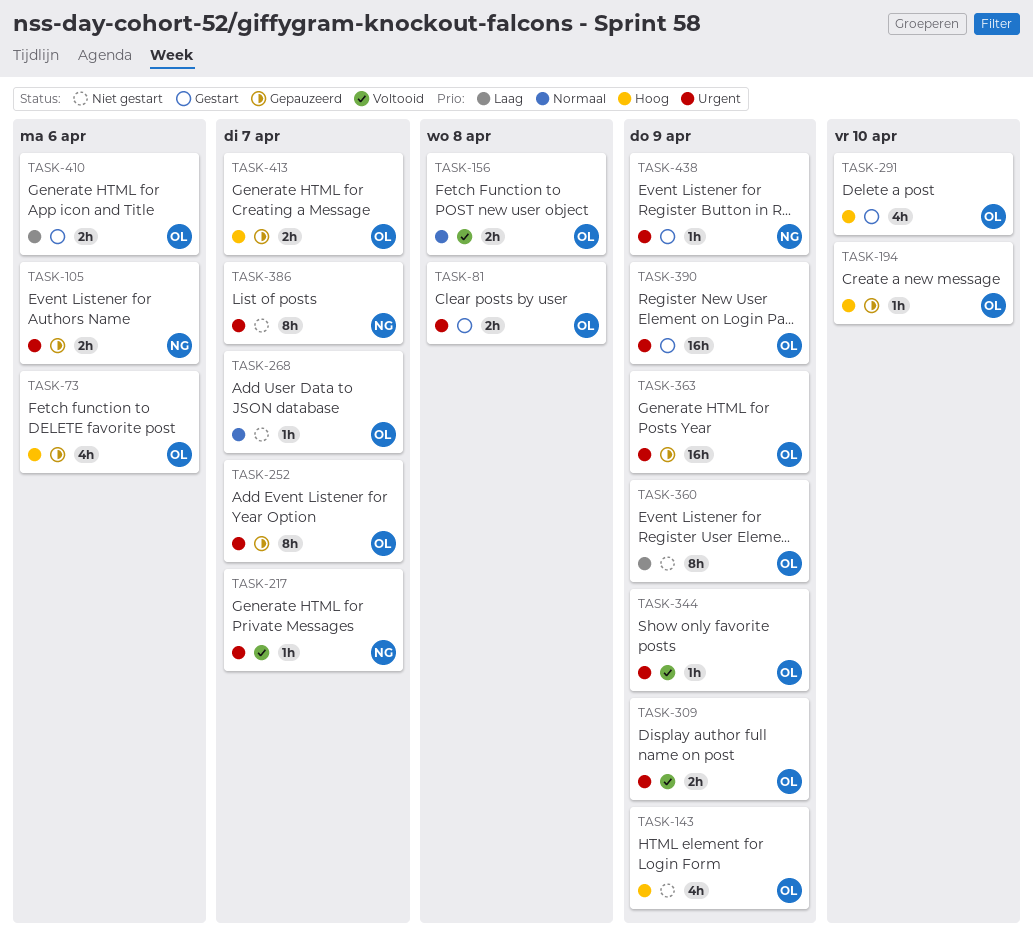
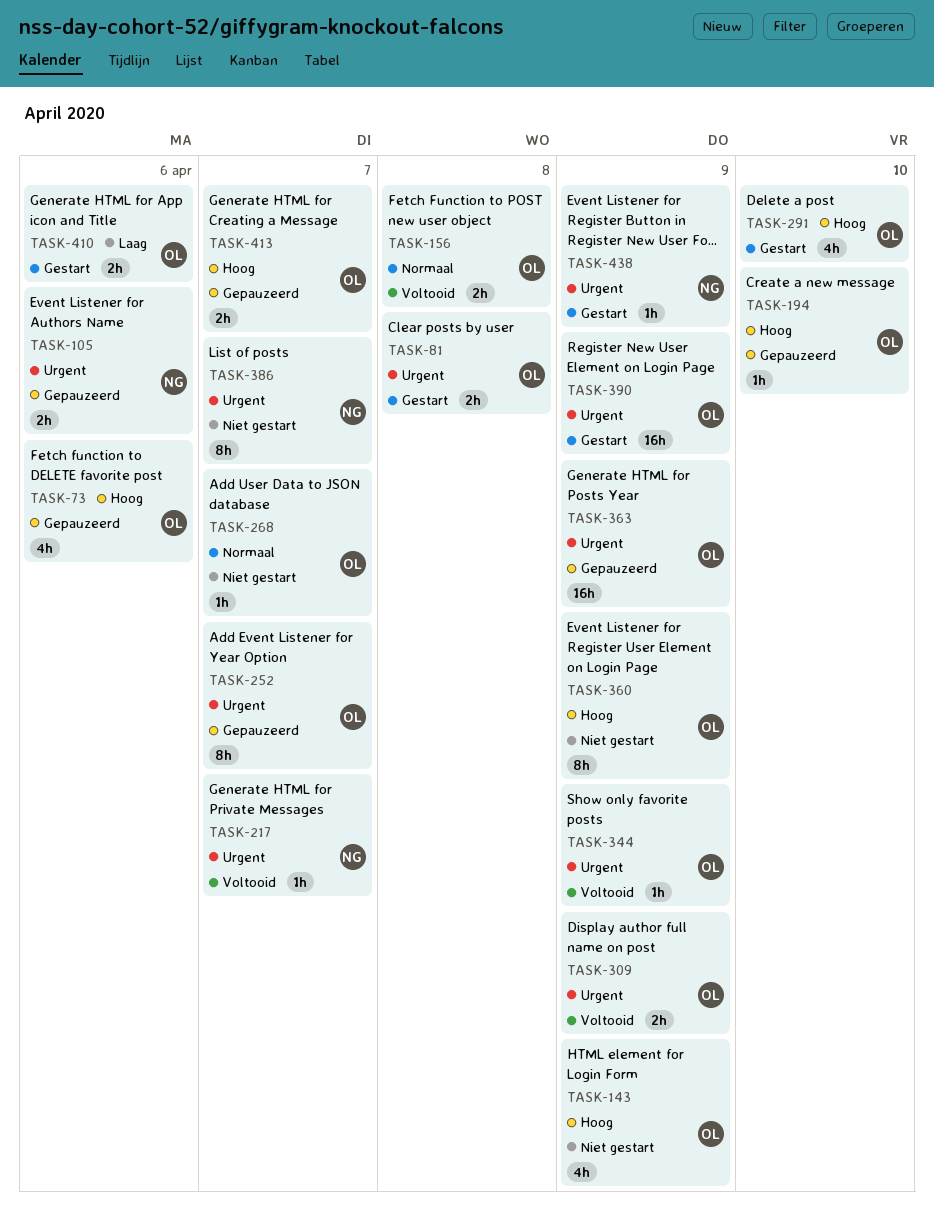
TASK-360, priority: Laag -> Hoog

